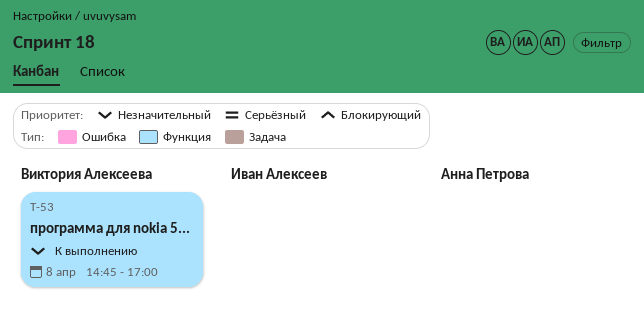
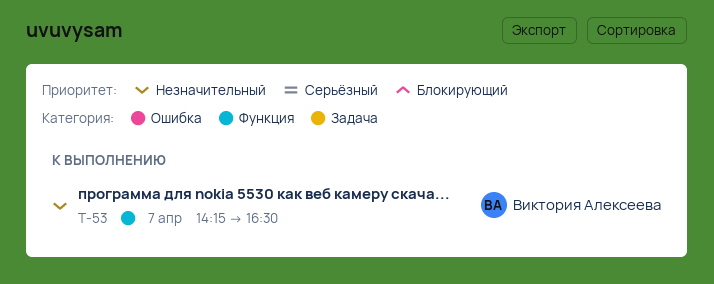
T-53, day: Apr 8 -> Apr 7
T-53, begins: 14:45 -> 14:15
T-53, ends: 17:00 -> 16:30

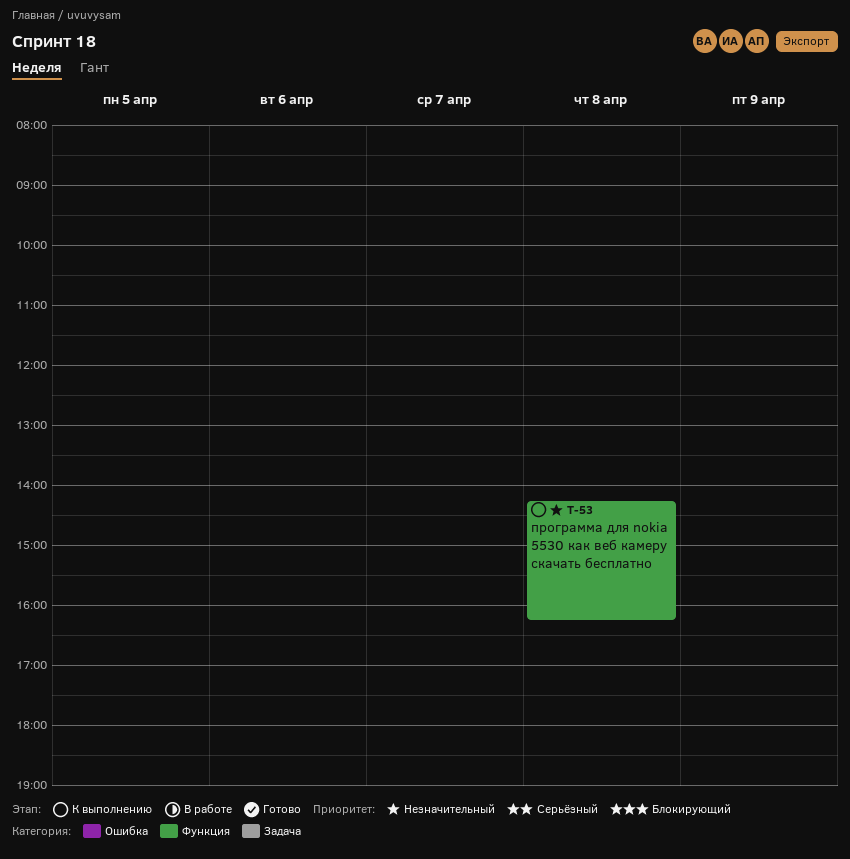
T-53, day: Apr 7 -> Apr 8
T-53, ends: 16:30 -> 16:15

